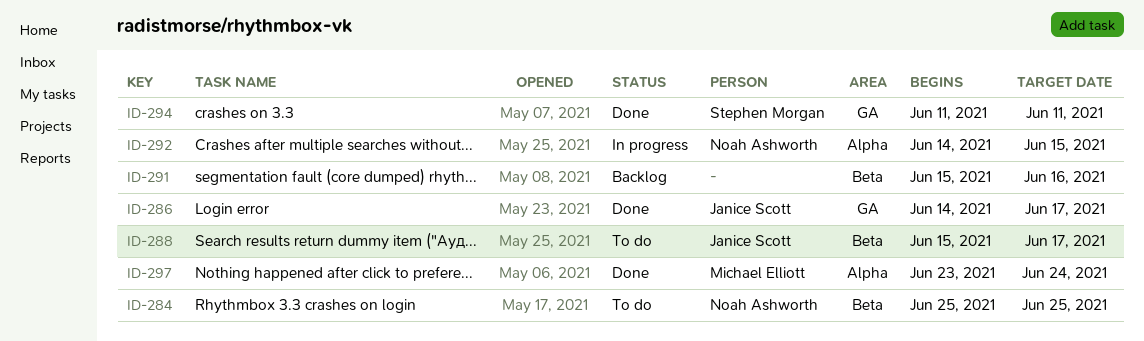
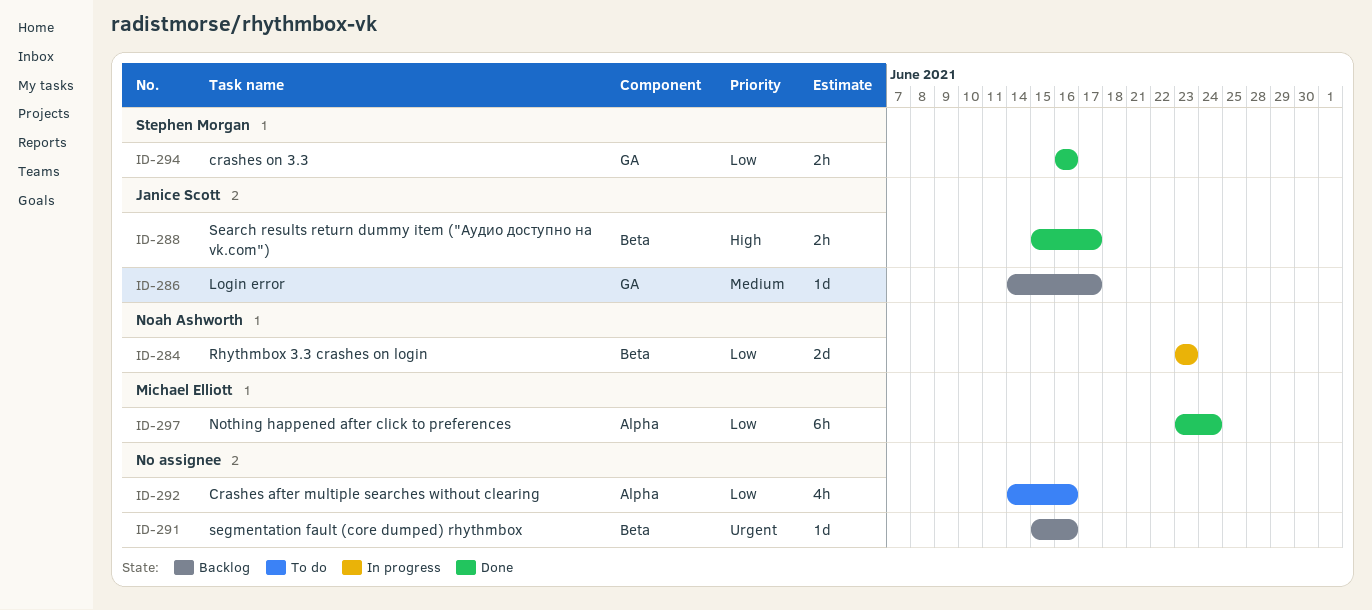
ID-284, status: To do -> In progress
ID-284, start: Jun 25 -> Jun 23
ID-284, due: Jun 25 -> Jun 23
ID-286, status: Done -> Backlog
ID-288, status: To do -> Done
ID-292, status: In progress -> To do
ID-292, owner: Noah Ashworth -> none
ID-292, due: Jun 15 -> Jun 16
ID-294, start: Jun 11 -> Jun 16
ID-294, due: Jun 11 -> Jun 16

